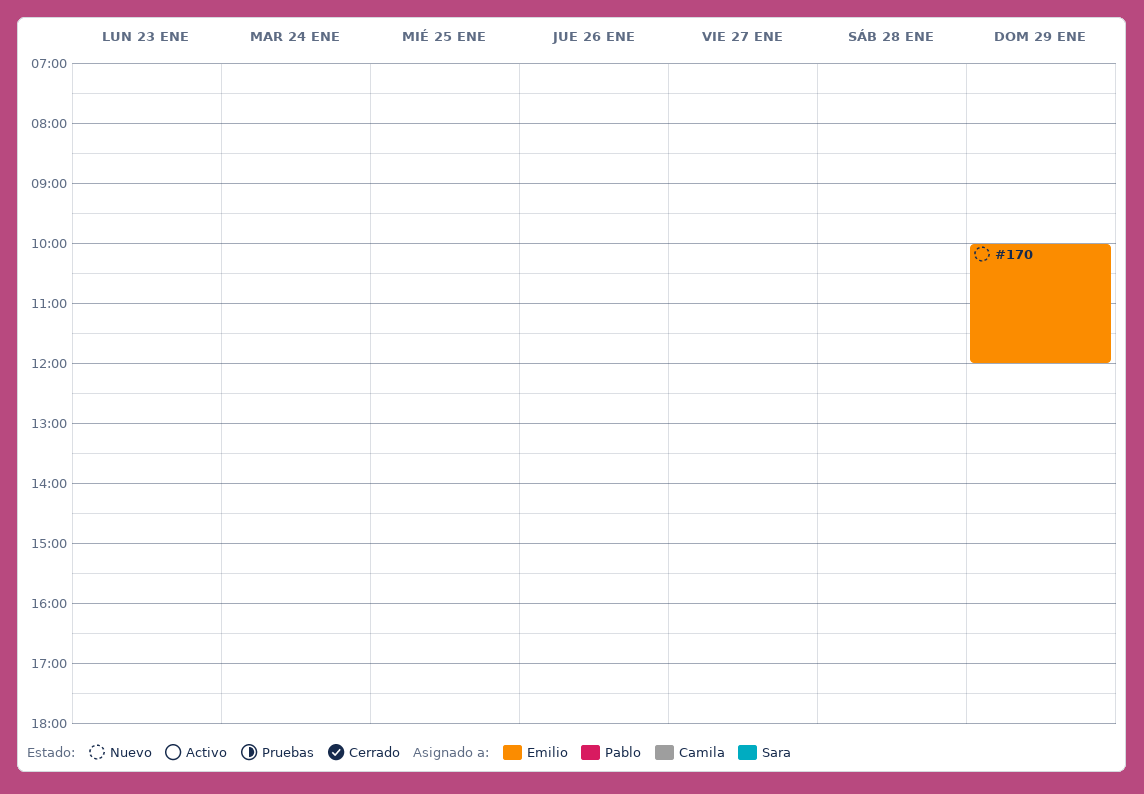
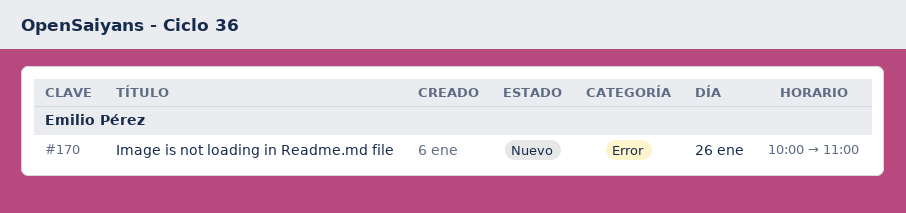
#170, day: Jan 29 -> Jan 26
#170, ends: 12:00 -> 11:00

